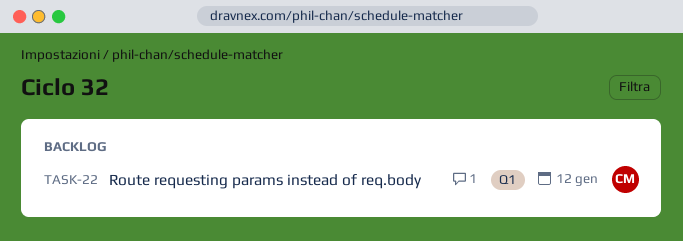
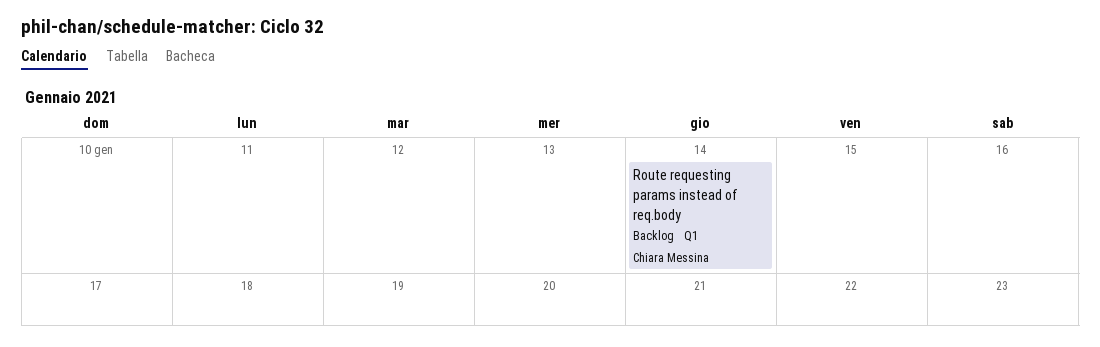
Route requesting params instead of req.body, due: Jan 12 -> Jan 14

